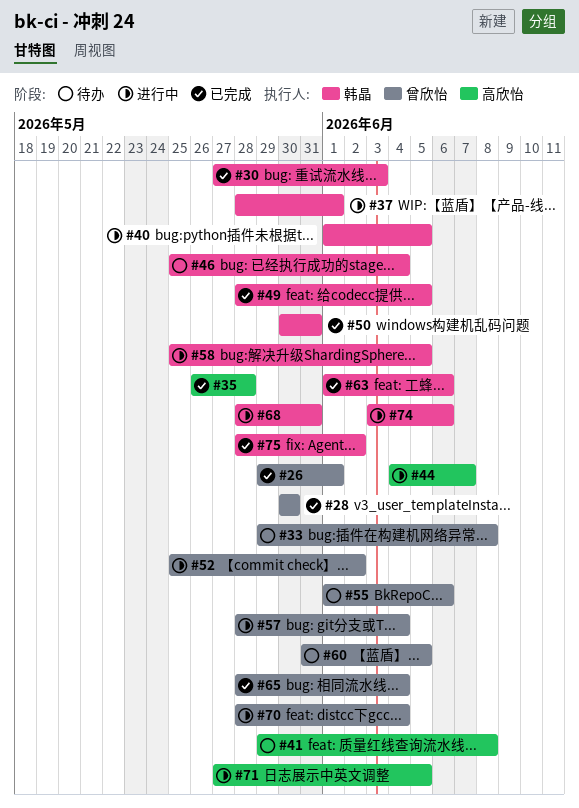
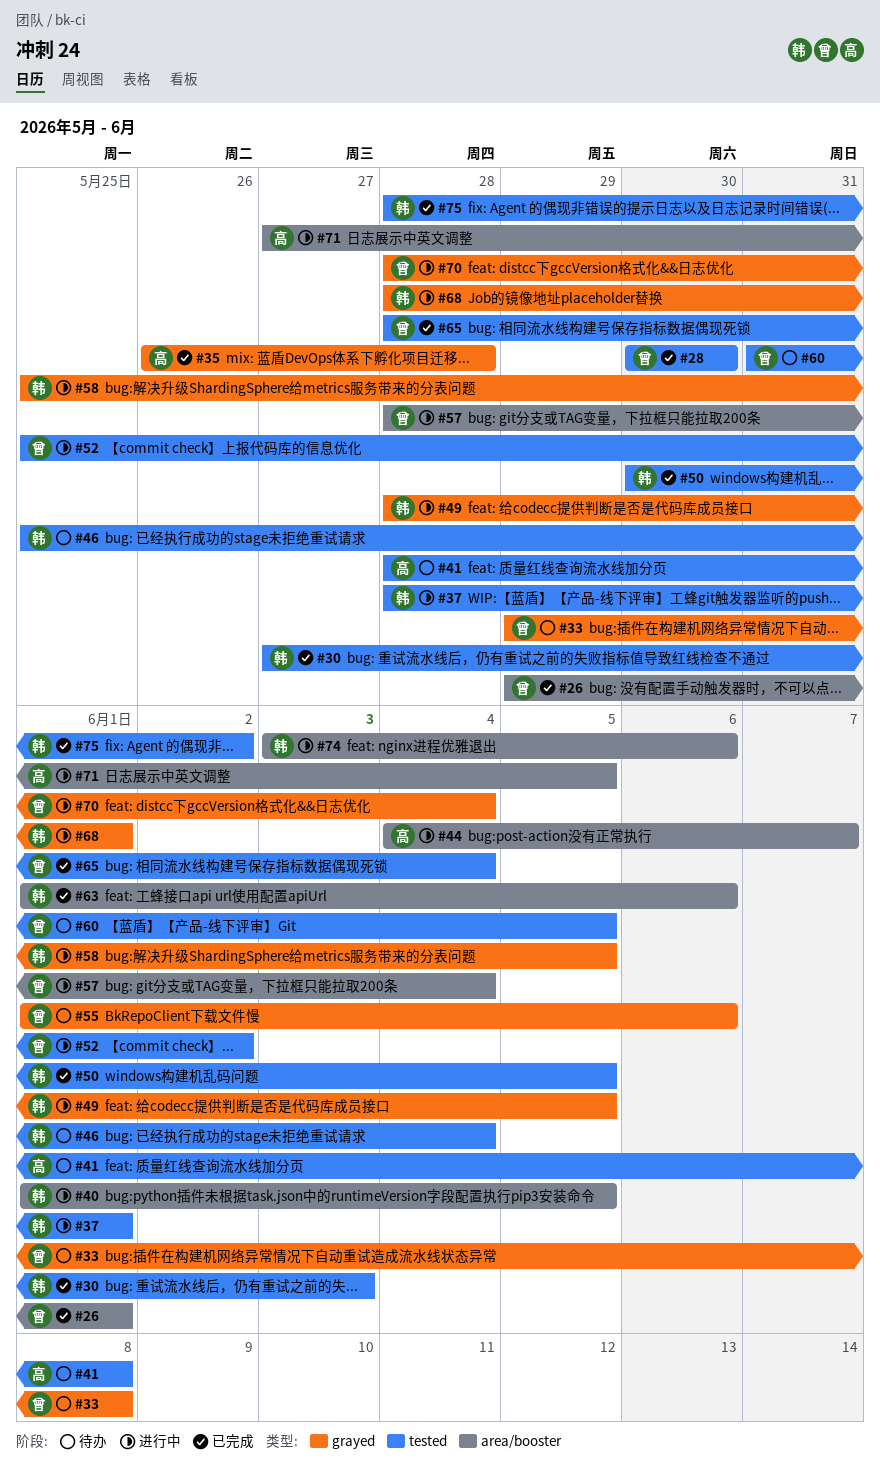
#41, start: May 29 -> May 28
#49, status: 已完成 -> 进行中
#50, due: May 31 -> Jun 5
#68, due: May 31 -> Jun 1

